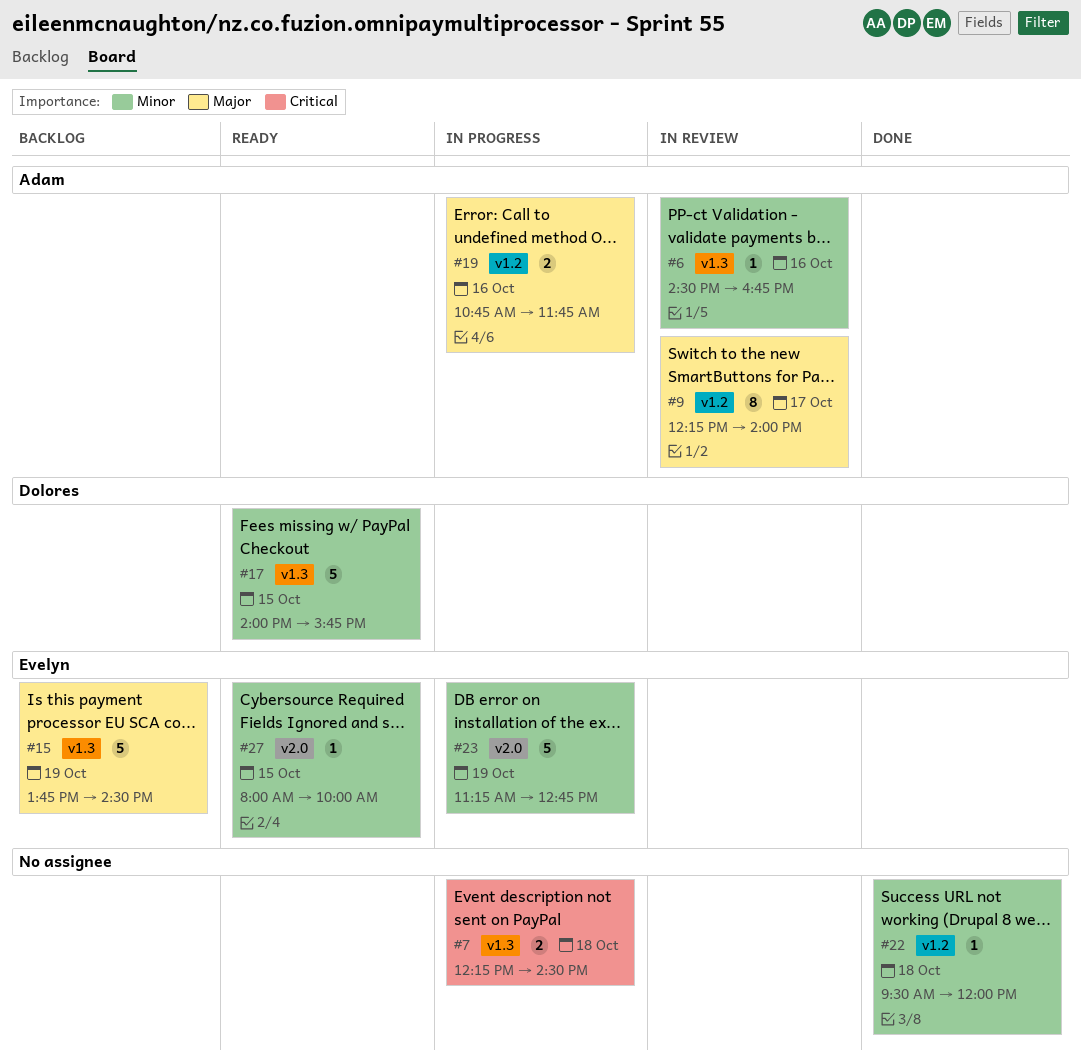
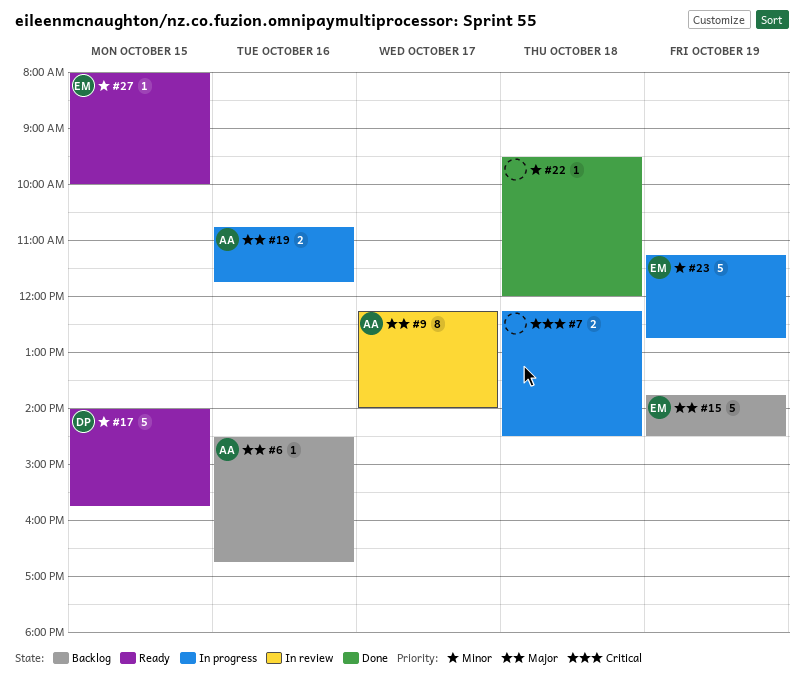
#6, status: In review -> Backlog
#6, priority: Minor -> Major

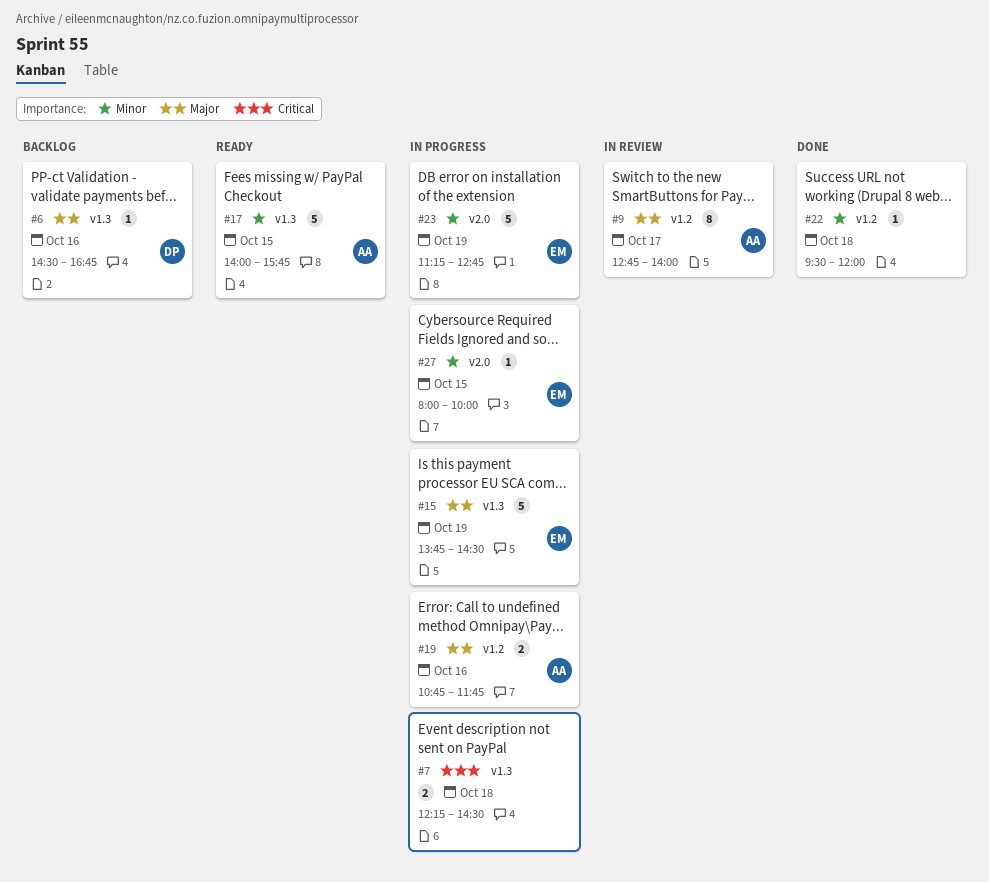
#6, owner: AA -> DP
#9, begins: 12:15 -> 12:45
#15, status: Backlog -> In progress
#17, owner: DP -> AA
#27, status: Ready -> In progress

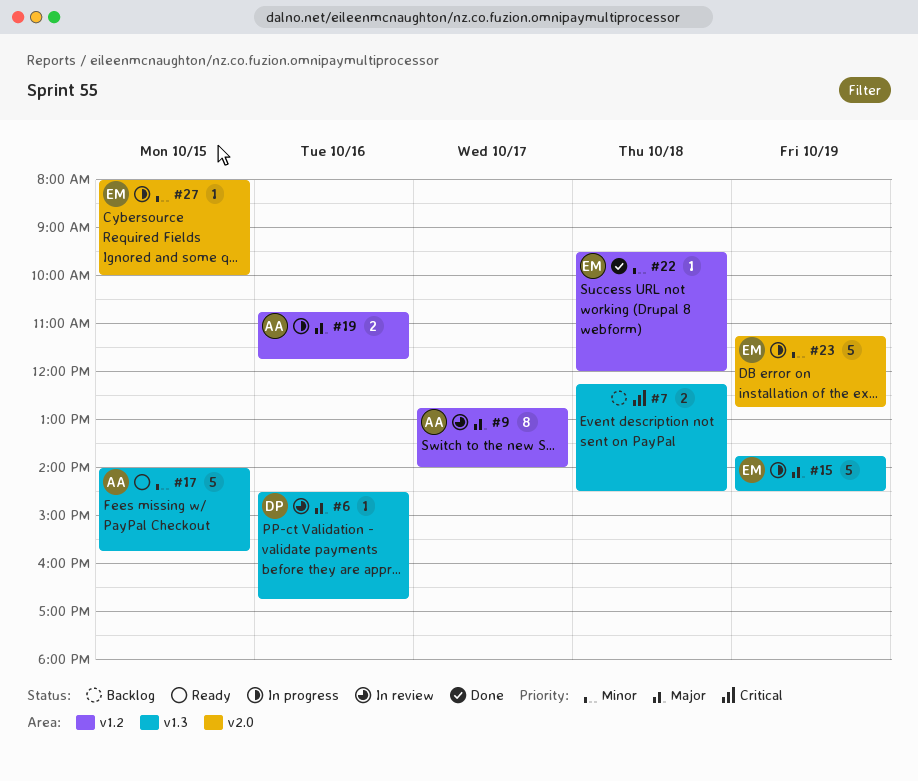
#6, status: Backlog -> In review
#7, status: In progress -> Backlog
#22, owner: none -> EM

